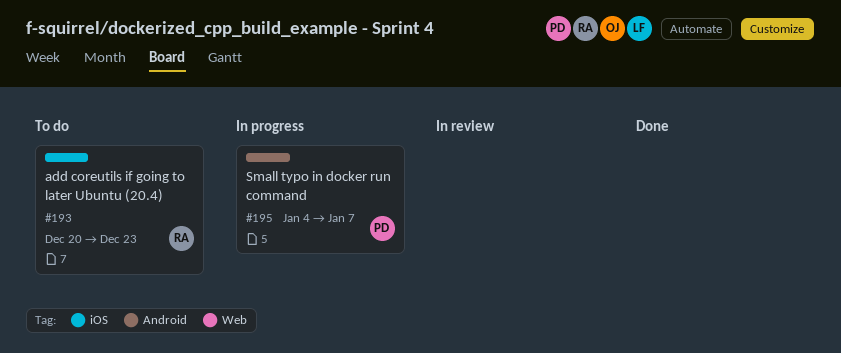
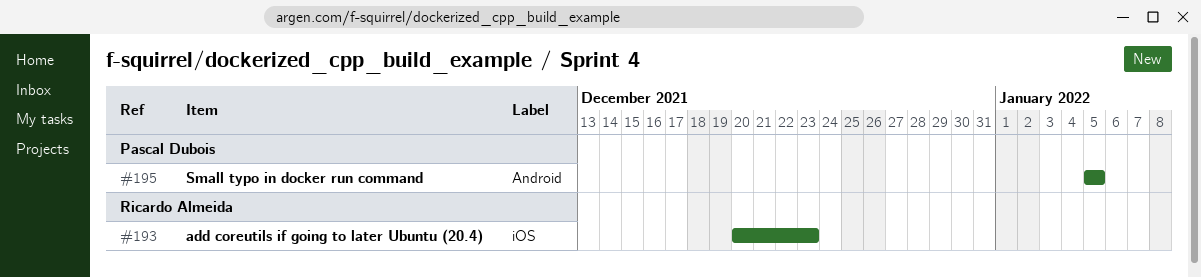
#195, start: Jan 4 -> Jan 5
#195, due: Jan 7 -> Jan 5

